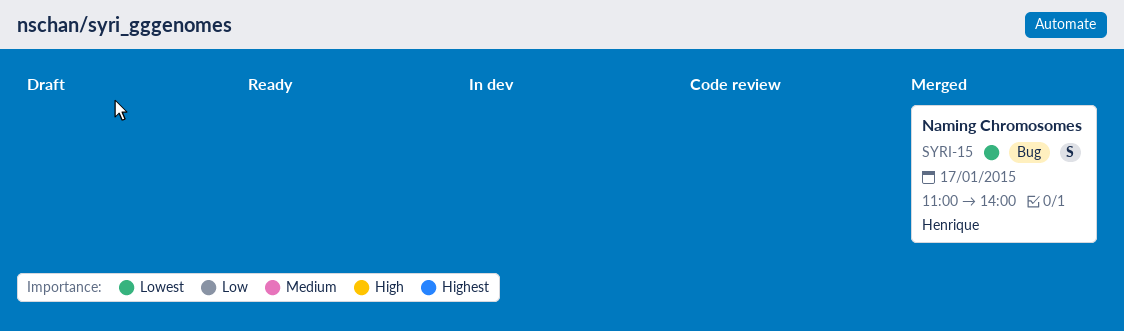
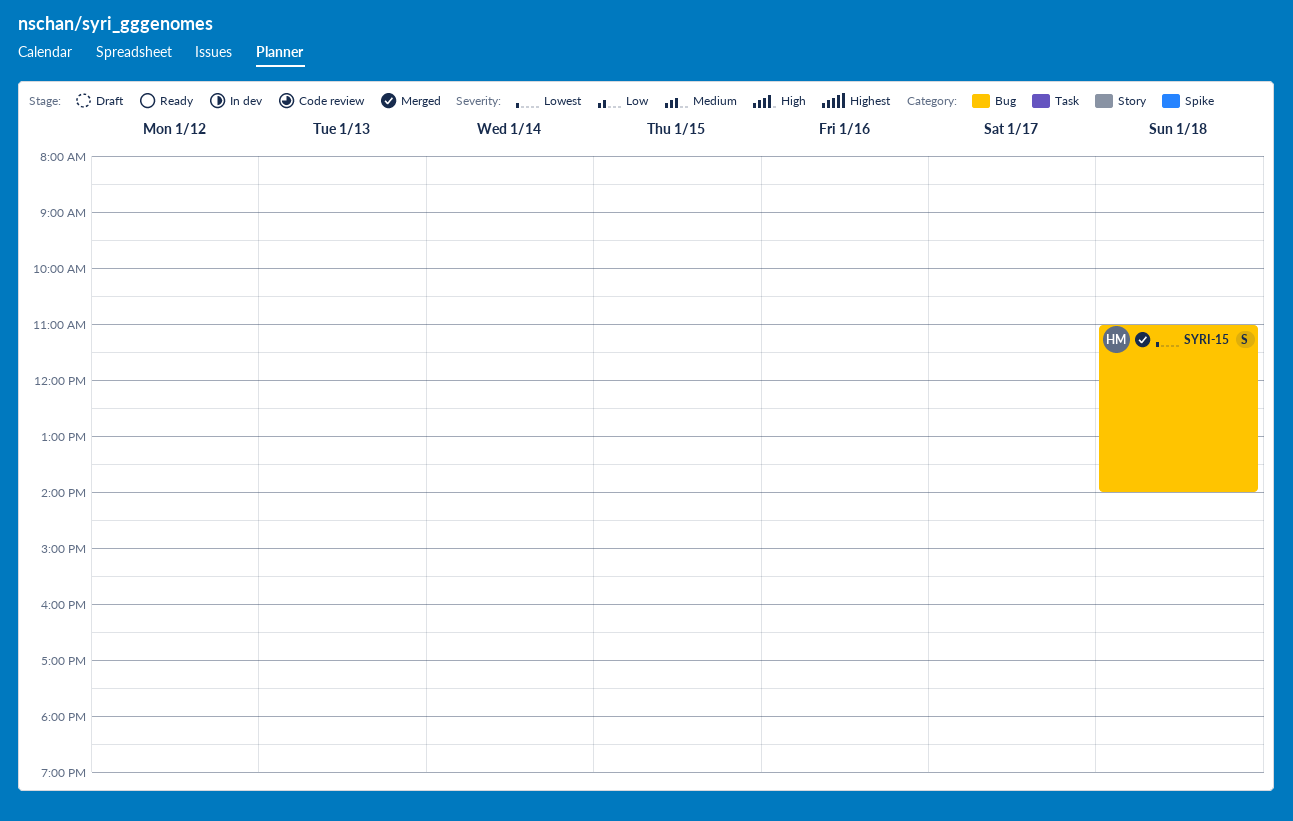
SYRI-15, day: Jan 17 -> Jan 18

